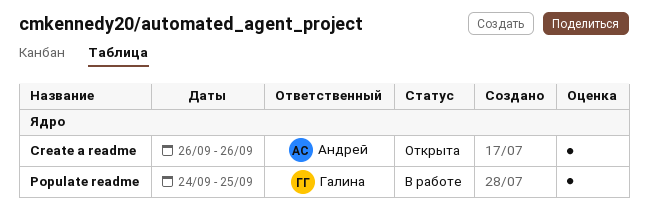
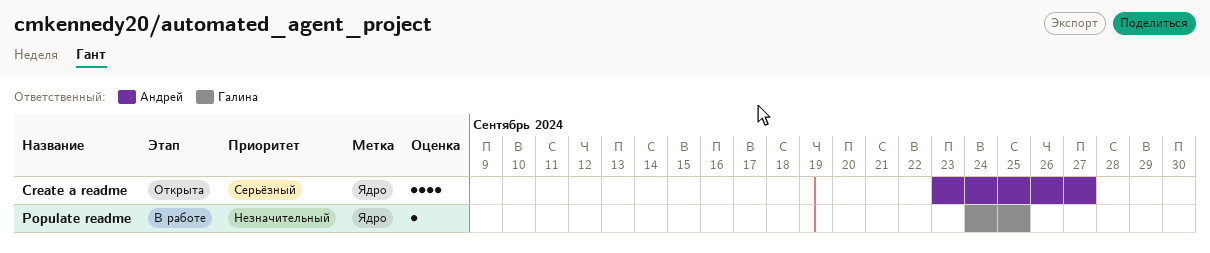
Create a readme, estimate: 1 -> 4
Create a readme, start: Sep 26 -> Sep 23
Create a readme, due: Sep 26 -> Sep 27

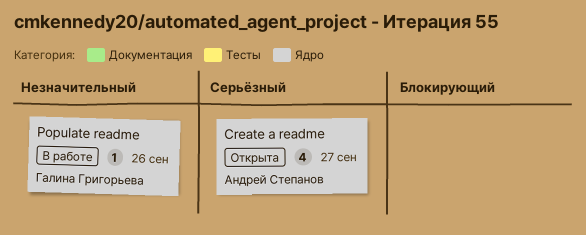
Populate readme, due: Sep 25 -> Sep 26

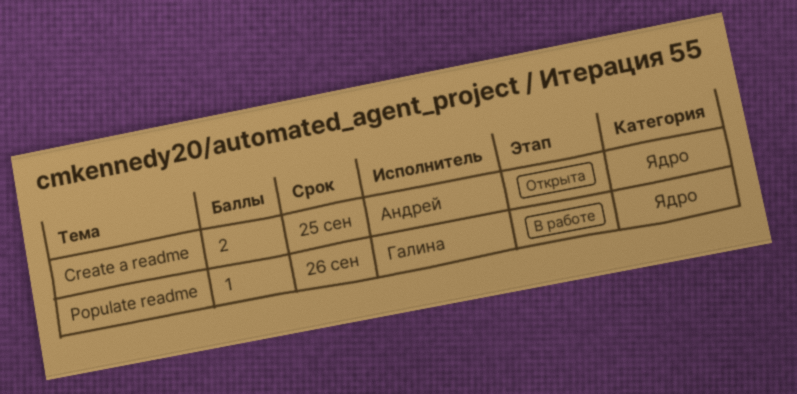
Create a readme, estimate: 4 -> 2
Create a readme, due: Sep 27 -> Sep 25

